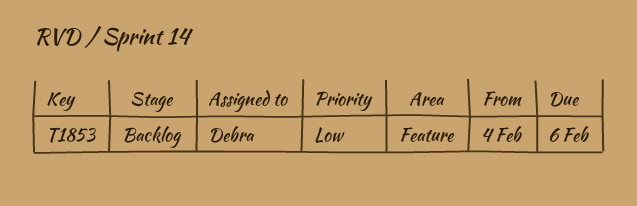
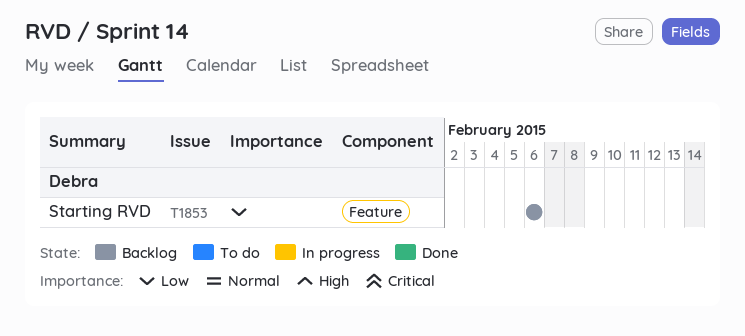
T1853, start: Feb 4 -> Feb 6

